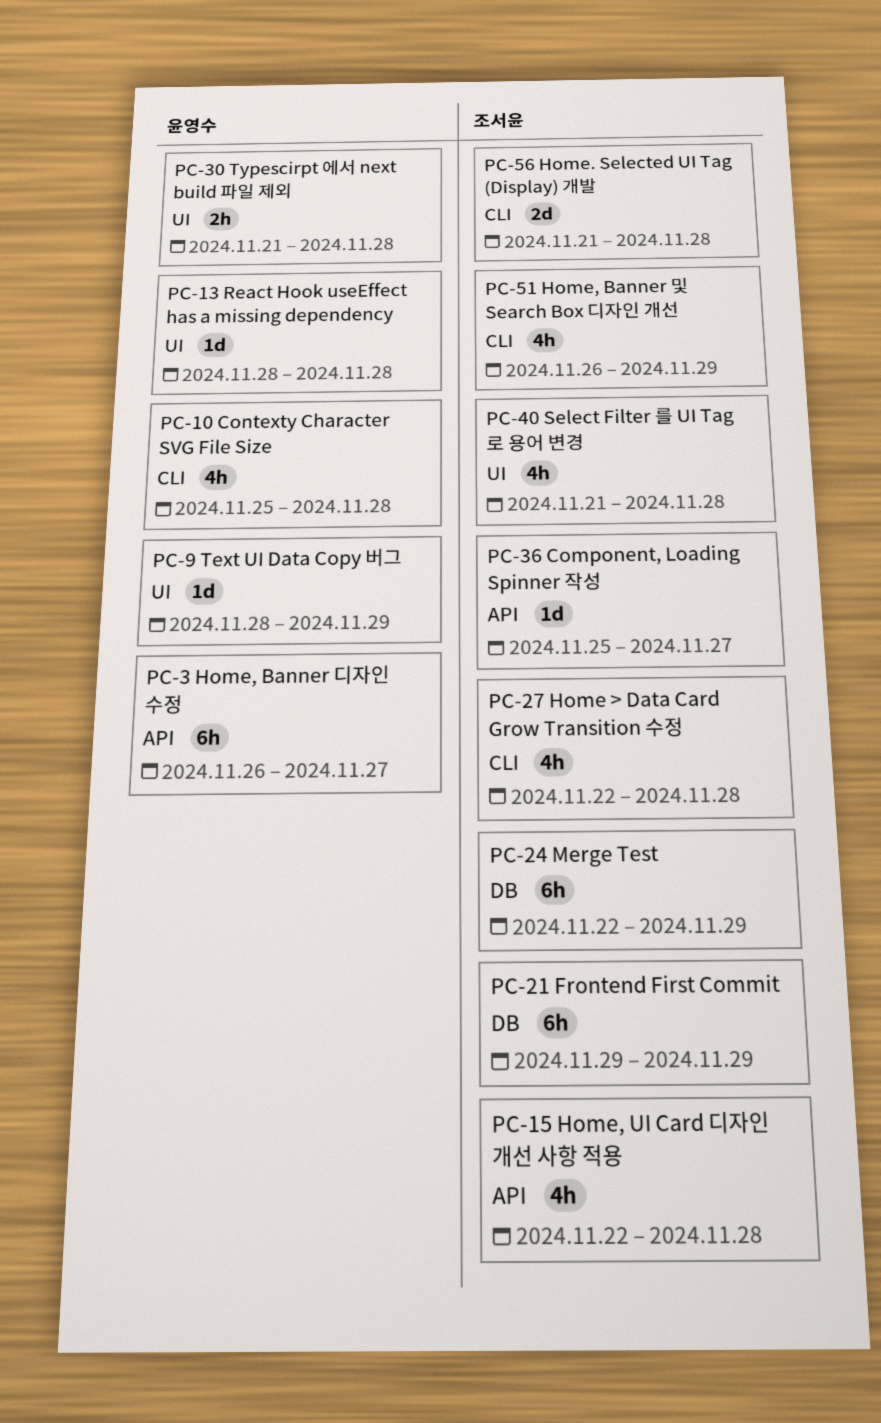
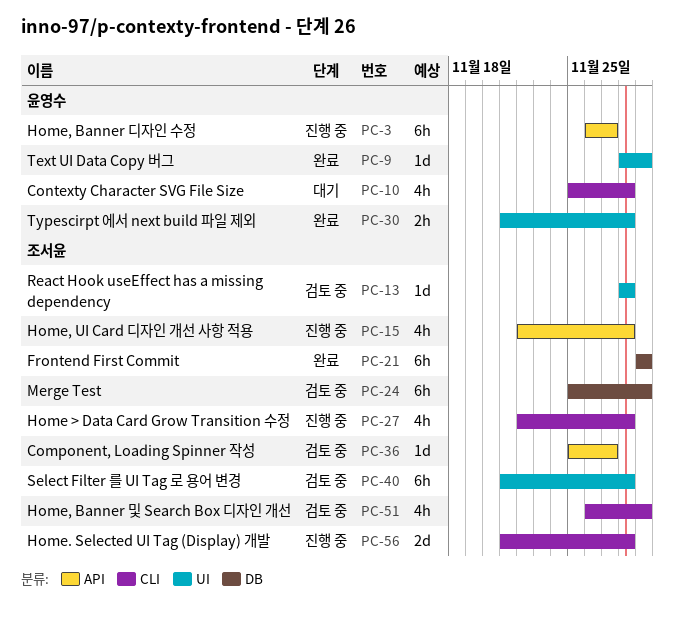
PC-13, owner: 윤영수 -> 조서윤
PC-24, start: Nov 22 -> Nov 25
PC-40, estimate: 4h -> 6h

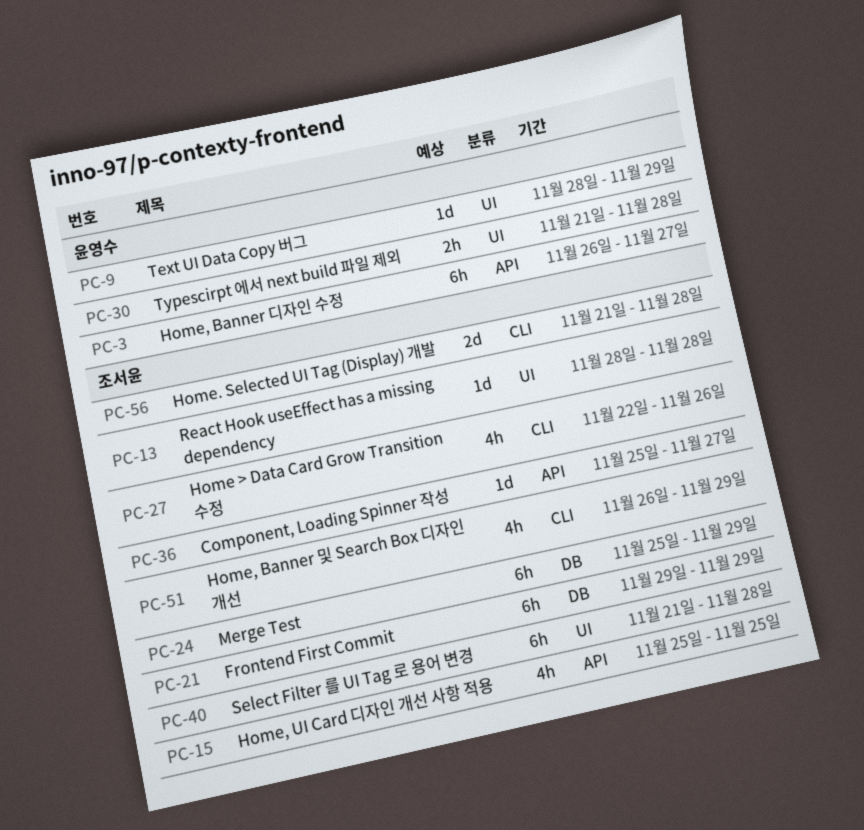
PC-10: present -> none
PC-15, start: Nov 22 -> Nov 25
PC-15, due: Nov 28 -> Nov 25
PC-27, due: Nov 28 -> Nov 26

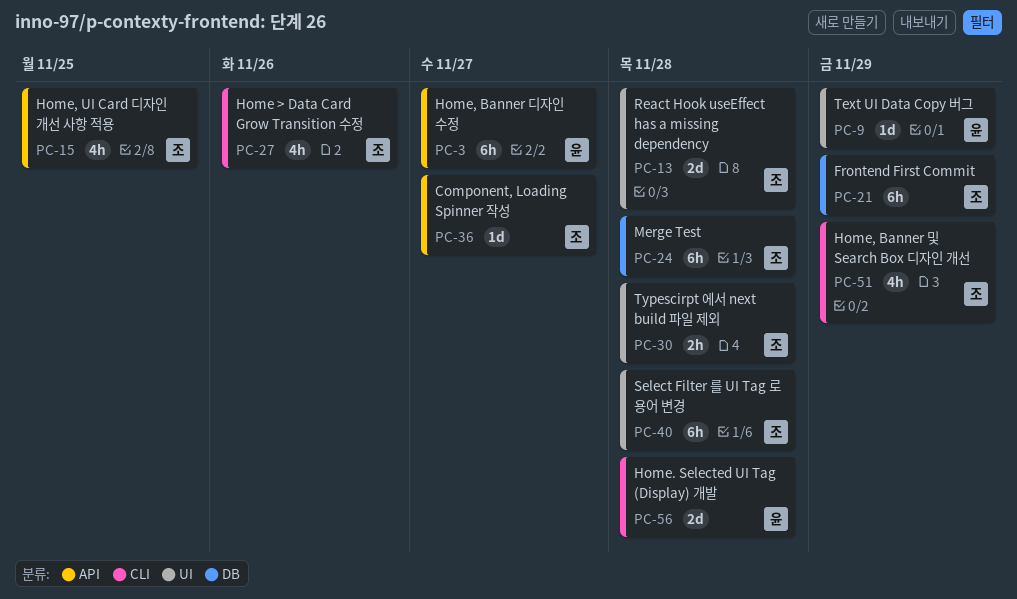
PC-13, estimate: 1d -> 2d
PC-24, due: Nov 29 -> Nov 28
PC-30, owner: 윤영수 -> 조서윤
PC-56, owner: 조서윤 -> 윤영수

